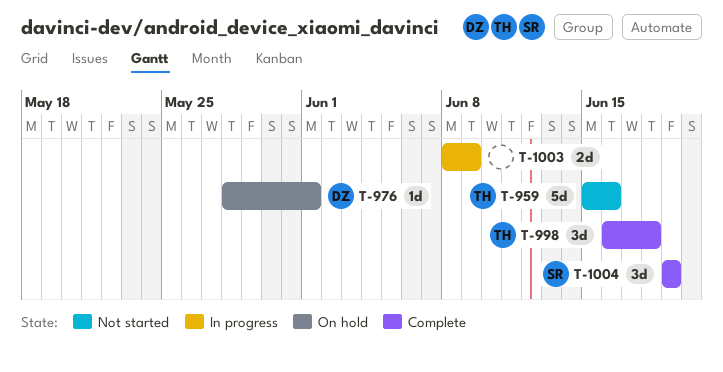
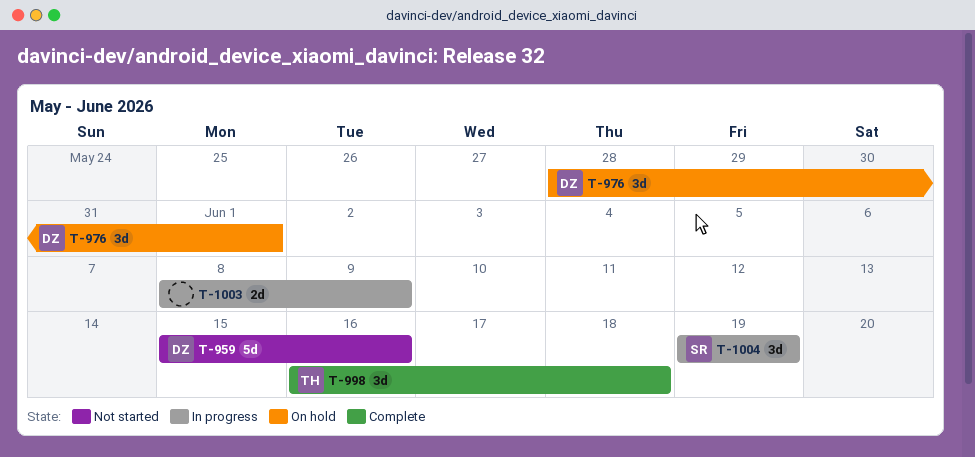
T-959, owner: TH -> DZ
T-976, estimate: 1d -> 3d
T-1004, status: Complete -> In progress

